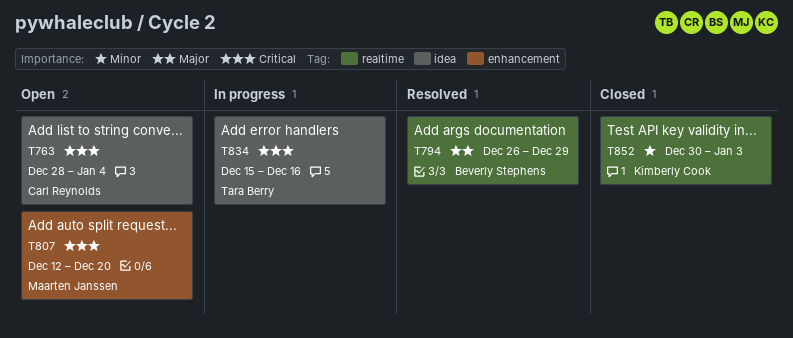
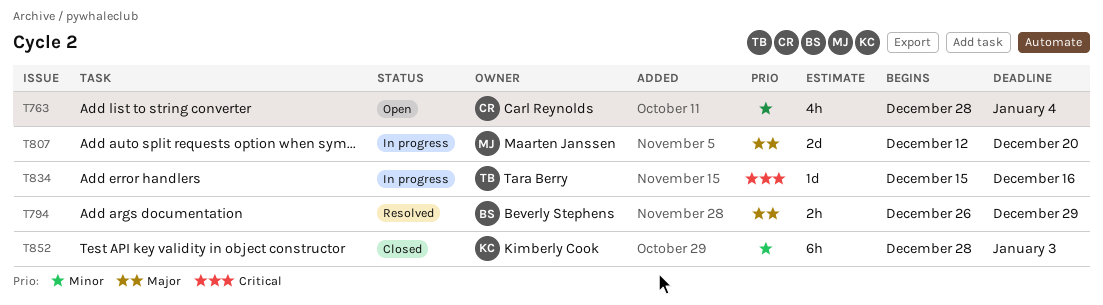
T763, priority: Critical -> Minor
T807, status: Open -> In progress
T807, priority: Critical -> Major
T852, start: Dec 30 -> Dec 28

